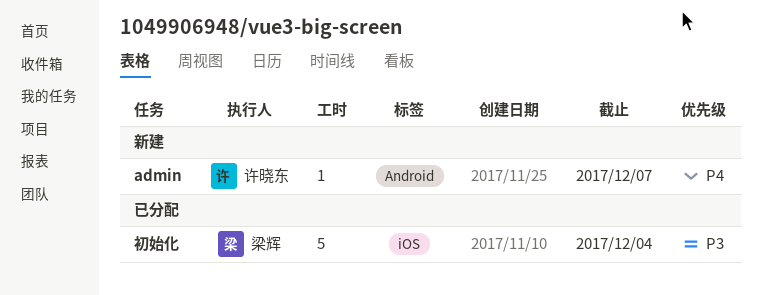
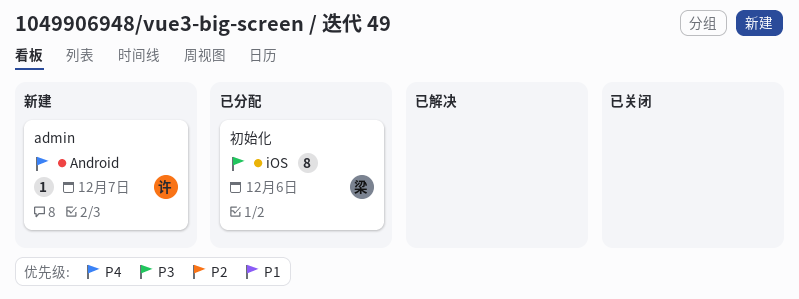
初始化, estimate: 5 -> 8
初始化, due: Dec 4 -> Dec 6

